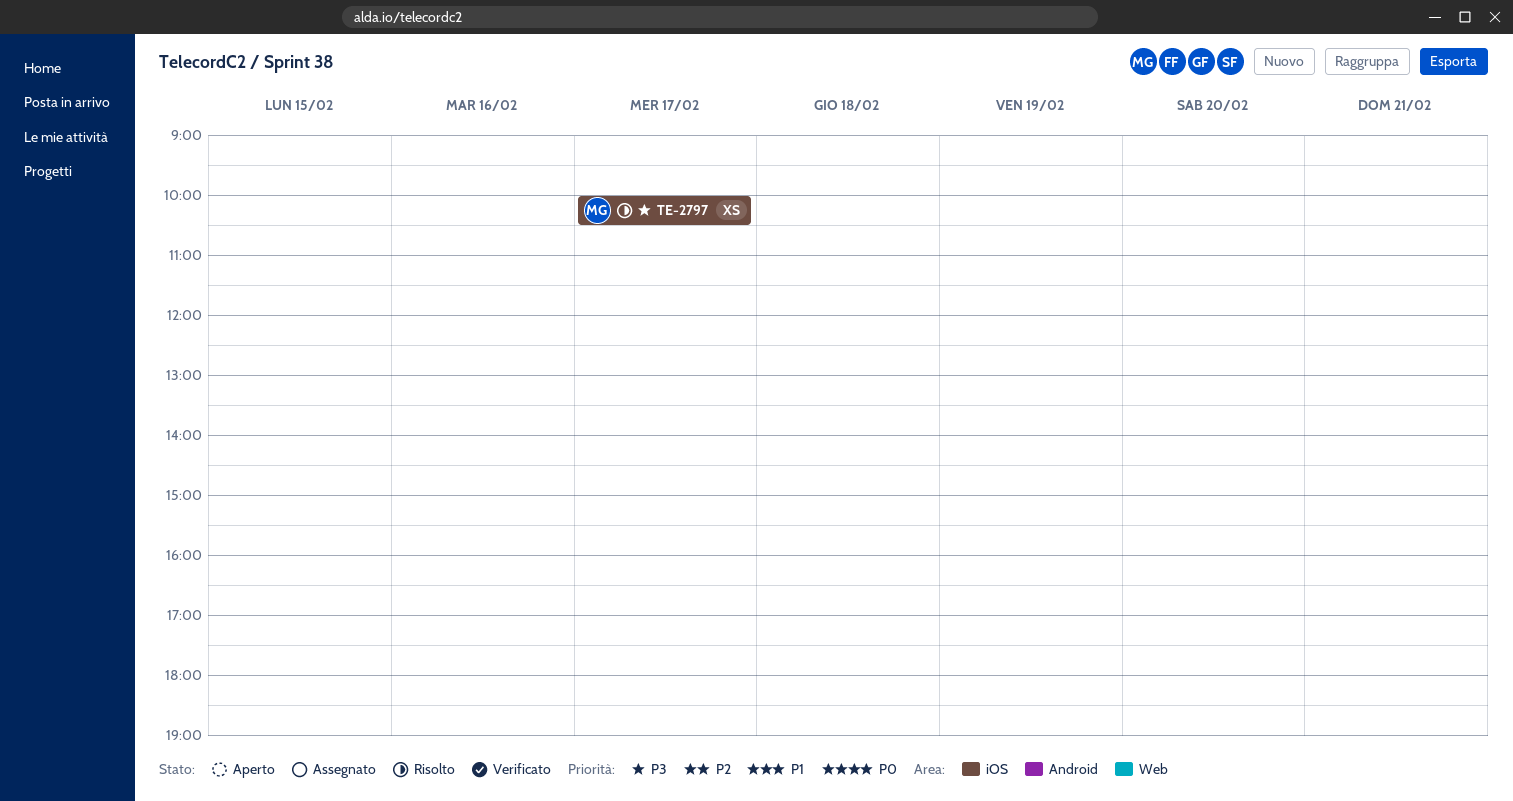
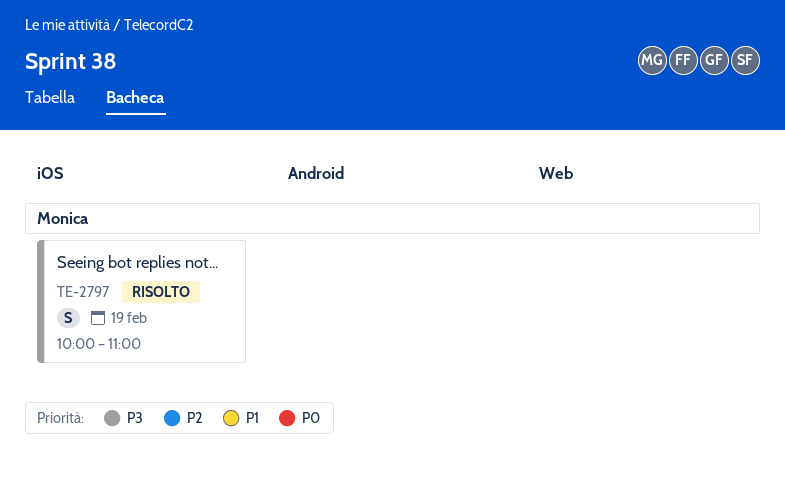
TE-2797, estimate: XS -> S
TE-2797, day: Feb 17 -> Feb 19
TE-2797, ends: 10:30 -> 11:00

